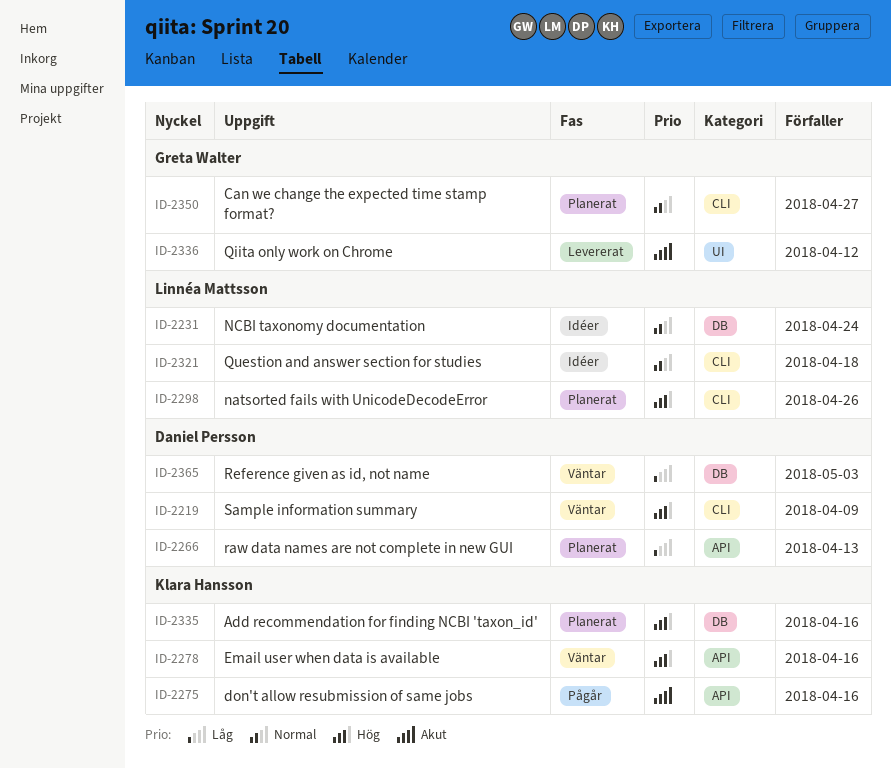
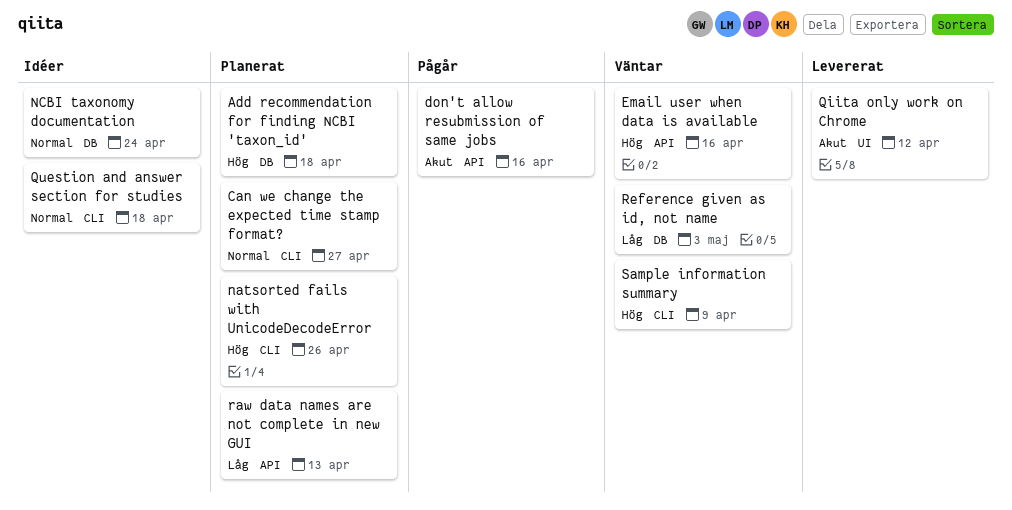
Add recommendation for finding NCBI 'taxon_id', due: Apr 16 -> Apr 18

